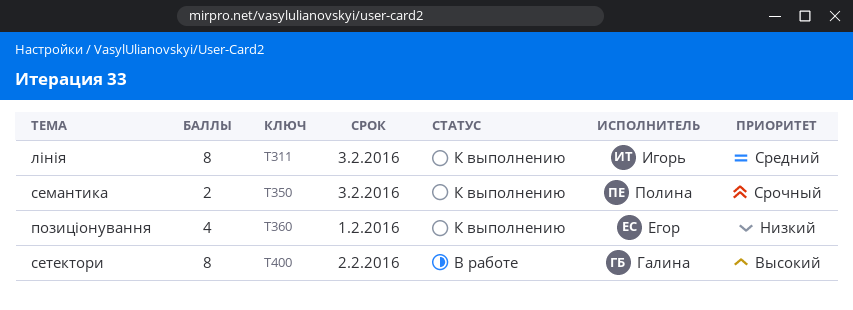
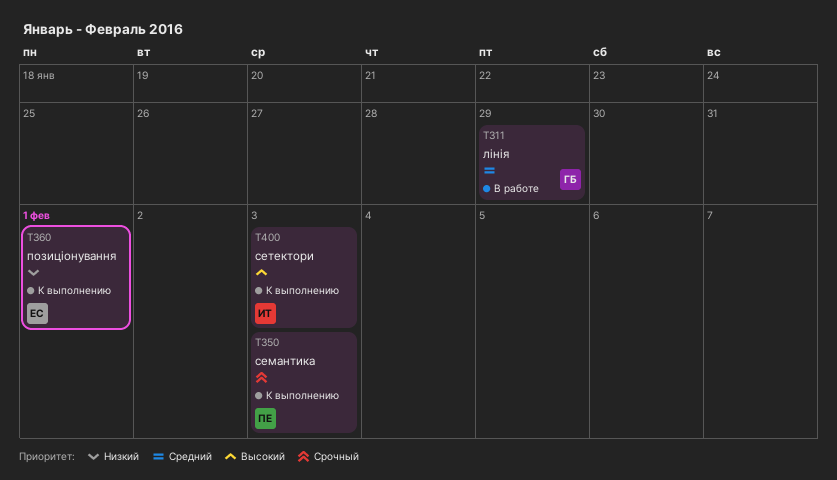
T311, status: К выполнению -> В работе
T311, owner: Игорь -> Галина
T311, due: Feb 3 -> Jan 29
T400, status: В работе -> К выполнению
T400, owner: Галина -> Игорь
T400, due: Feb 2 -> Feb 3

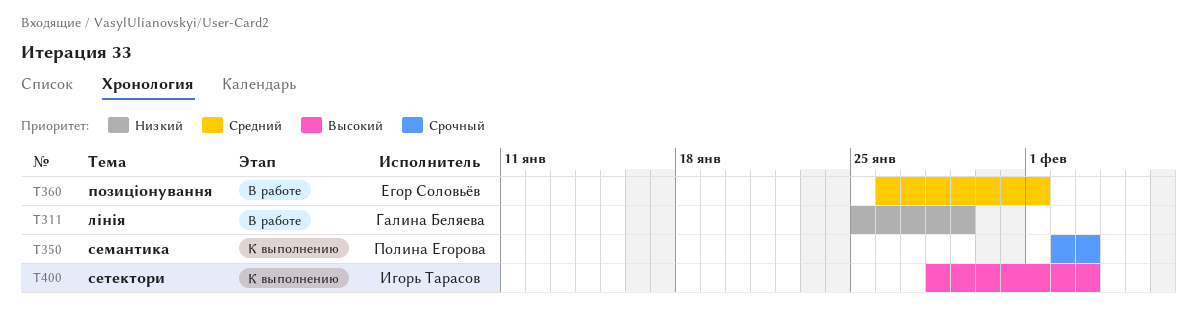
T311, priority: Средний -> Низкий
T360, status: К выполнению -> В работе
T360, priority: Низкий -> Средний

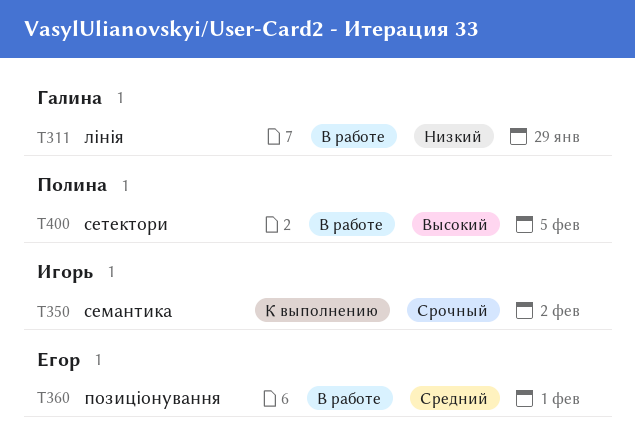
T350, owner: Полина Егорова -> Игорь Тарасов
T350, due: Feb 3 -> Feb 2
T400, status: К выполнению -> В работе
T400, owner: Игорь Тарасов -> Полина Егорова
T400, due: Feb 3 -> Feb 5

